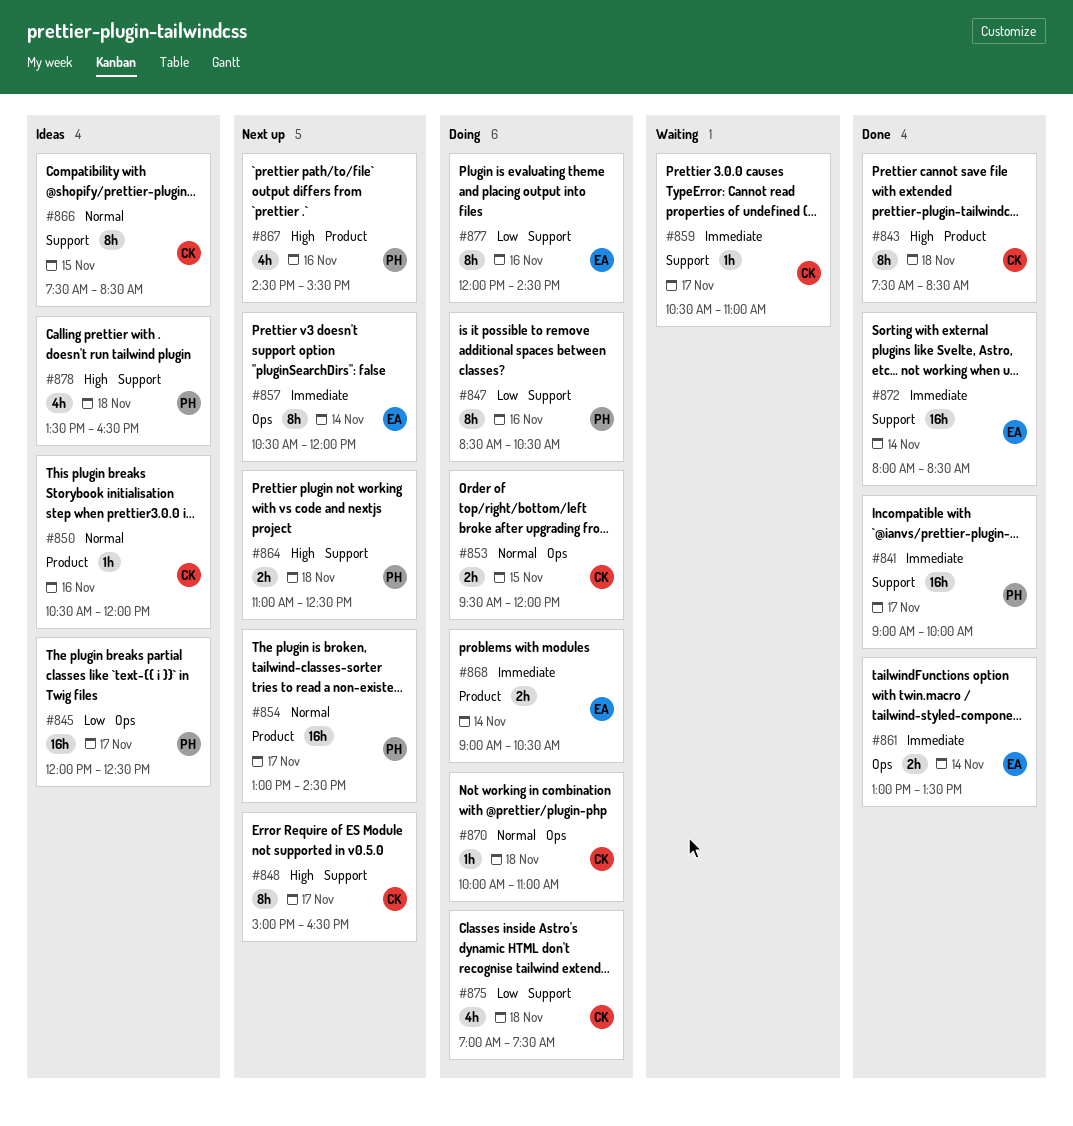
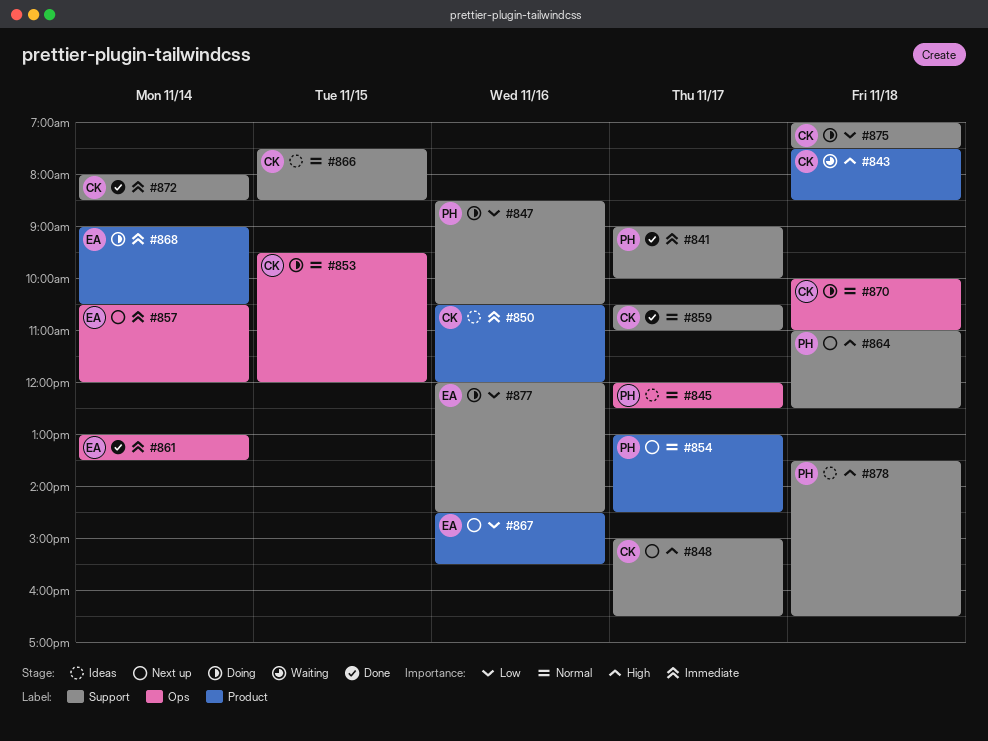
#843, status: Done -> Waiting
#845, priority: Low -> Normal
#850, priority: Normal -> Immediate
#859, status: Waiting -> Done
#859, priority: Immediate -> Normal
#867, owner: PH -> EA
#867, priority: High -> Low
#872, owner: EA -> CK

